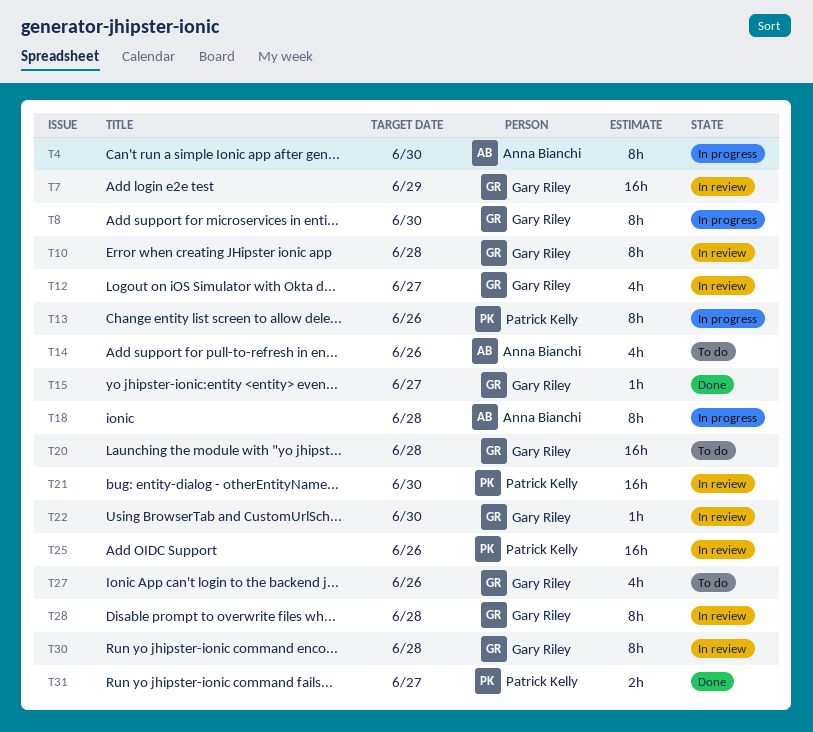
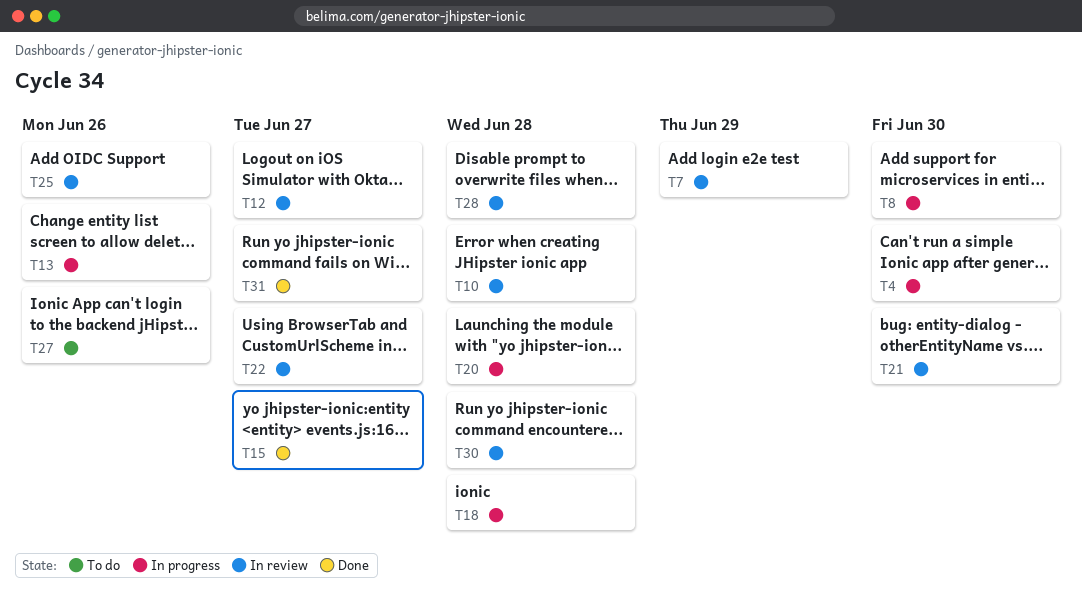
T14: present -> none
T20, status: To do -> In progress
T22, due: Jun 30 -> Jun 27

